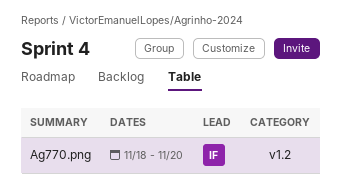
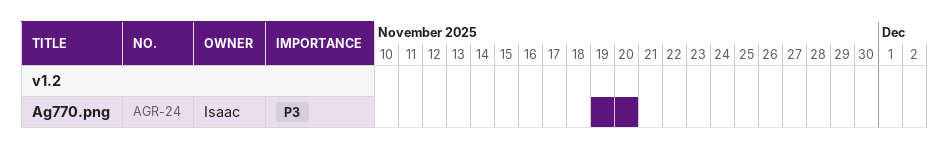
Ag770.png, start: Nov 18 -> Nov 19

